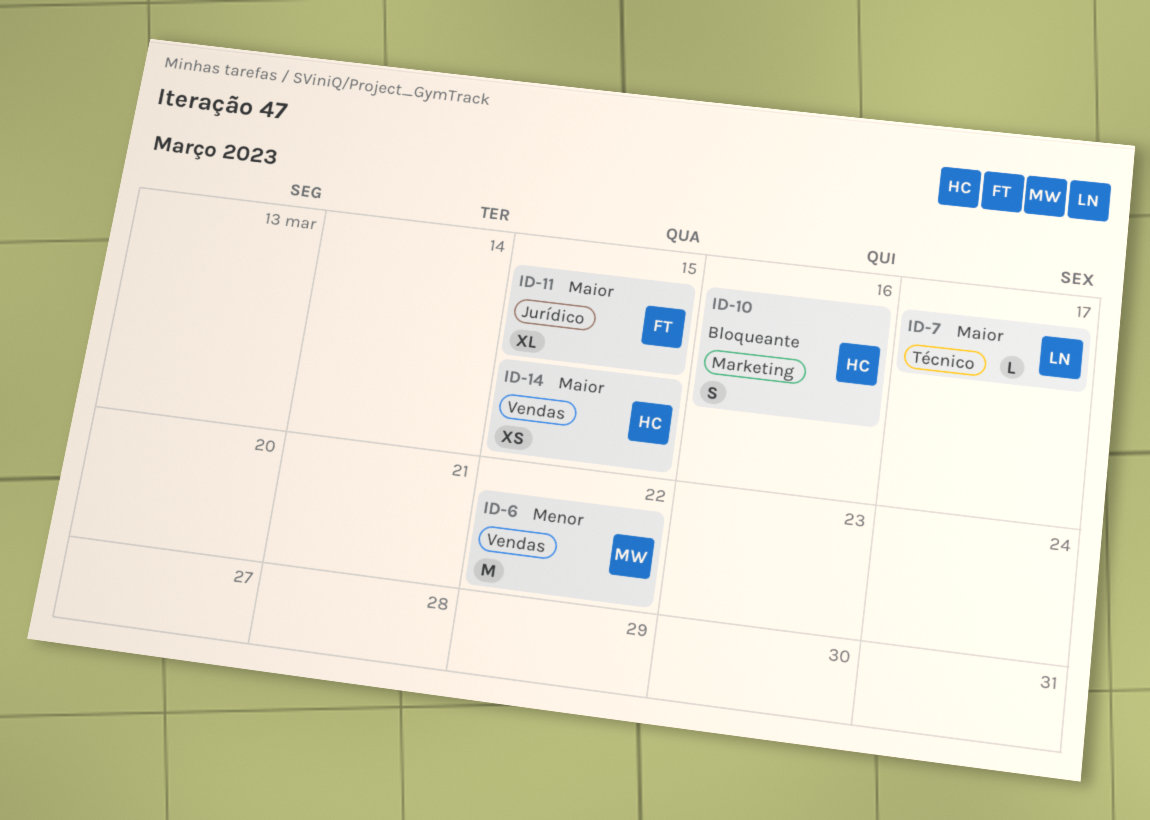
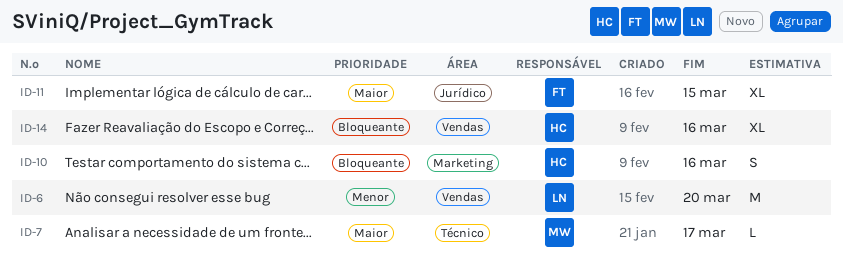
ID-6, owner: MW -> LN
ID-6, due: Mar 22 -> Mar 20
ID-7, owner: LN -> MW
ID-14, priority: Maior -> Bloqueante
ID-14, estimate: XS -> XL
ID-14, due: Mar 15 -> Mar 16

